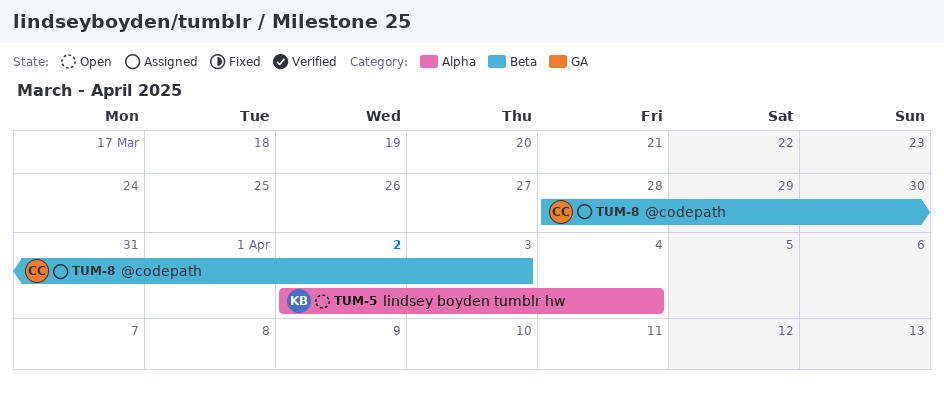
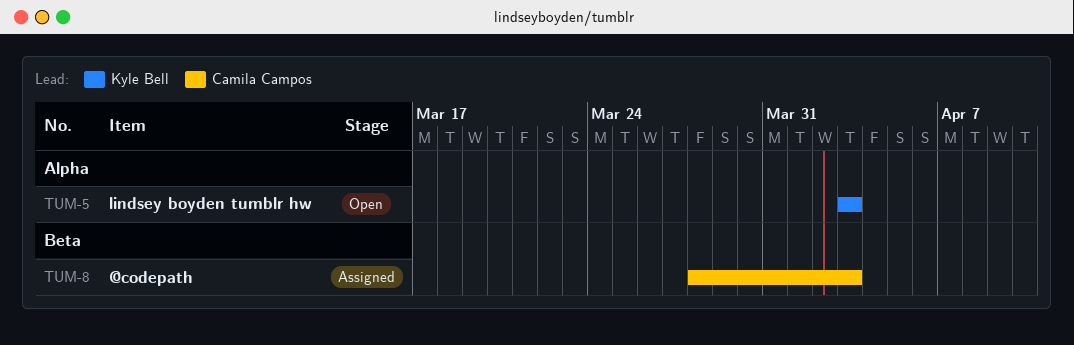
TUM-5, start: Apr 2 -> Apr 3
TUM-5, due: Apr 4 -> Apr 3

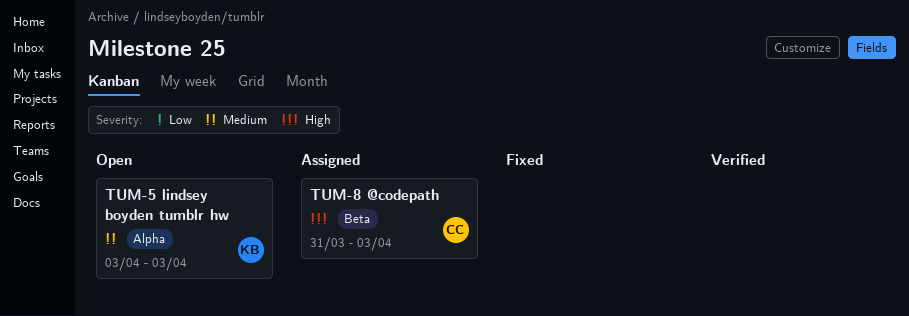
TUM-8, start: Mar 28 -> Mar 31

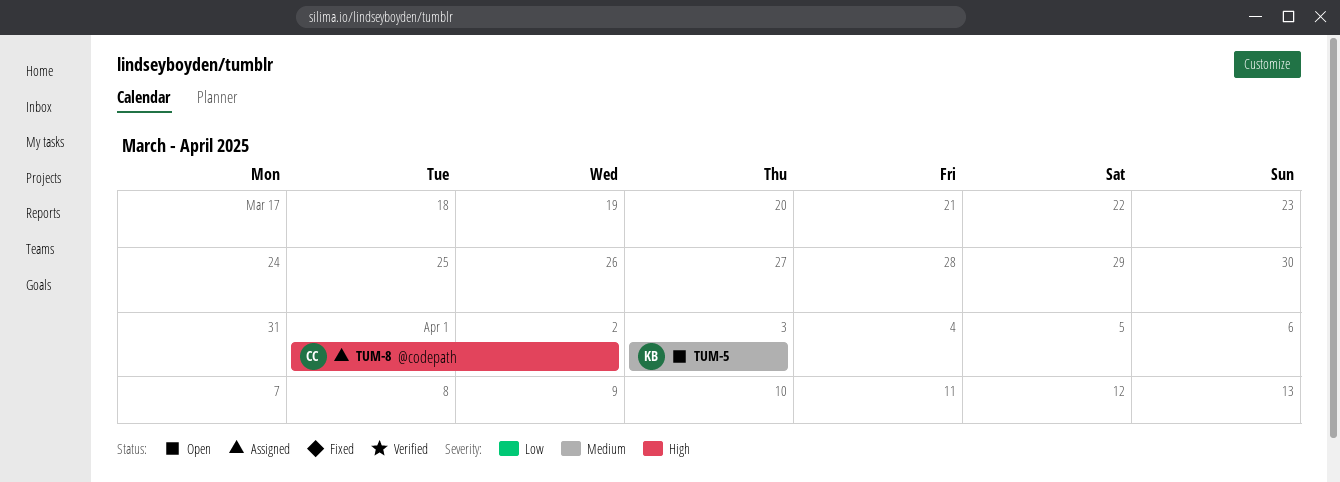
TUM-8, start: Mar 31 -> Apr 1
TUM-8, due: Apr 3 -> Apr 2

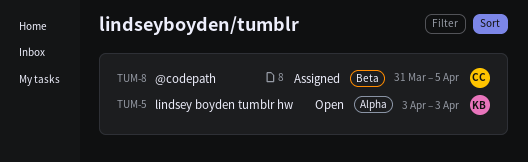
TUM-8, start: Apr 1 -> Mar 31
TUM-8, due: Apr 2 -> Apr 5

